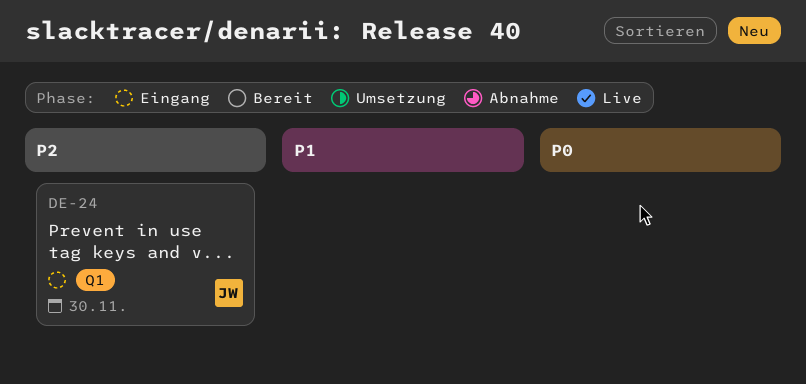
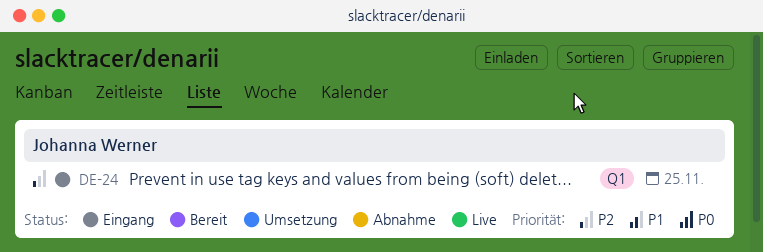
DE-24, due: Nov 30 -> Nov 25

